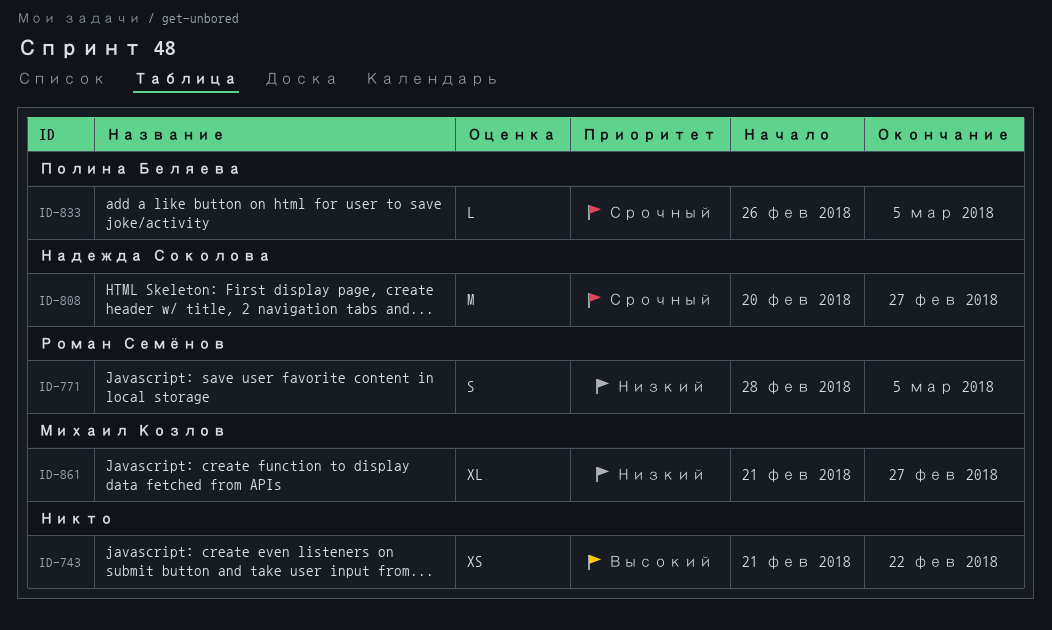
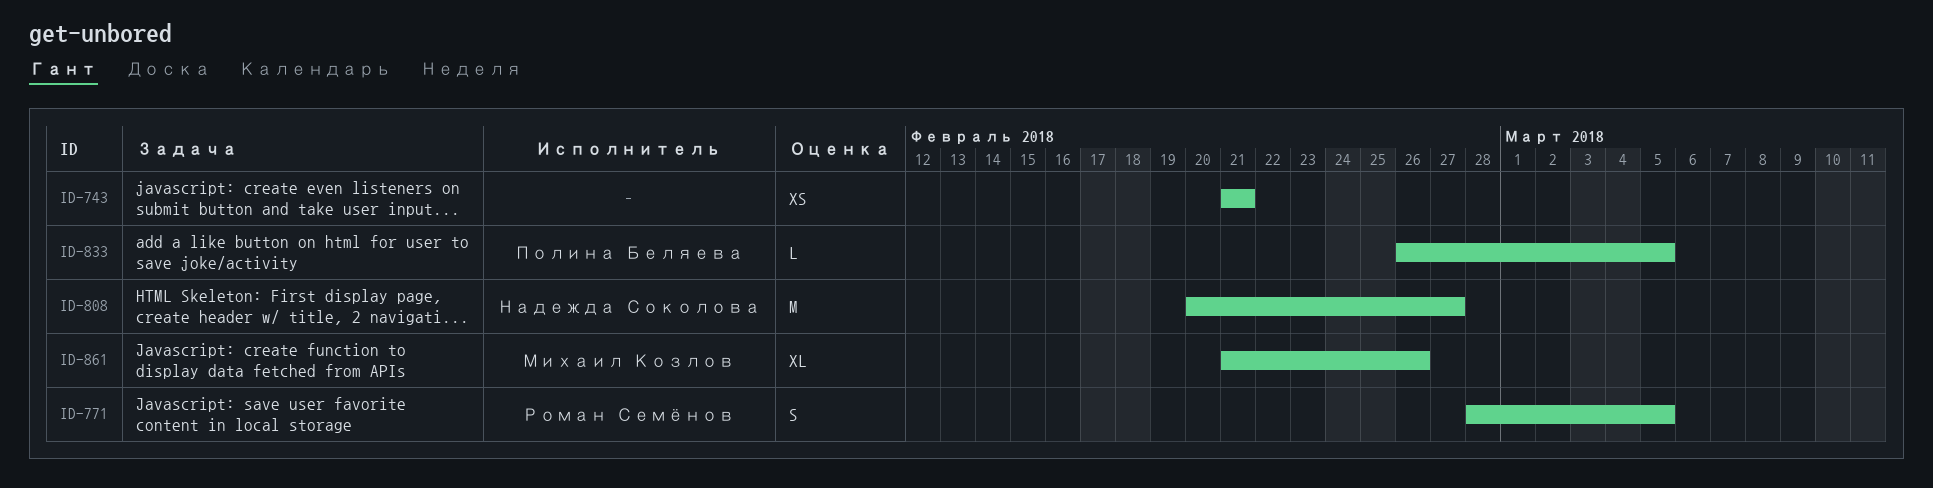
ID-743, due: Feb 22 -> Feb 21
ID-861, due: Feb 27 -> Feb 26

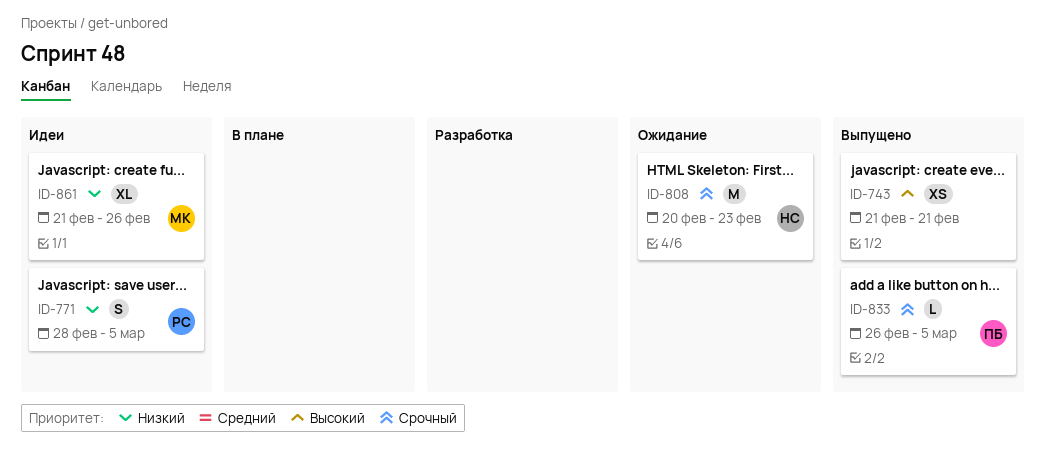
ID-808, due: Feb 27 -> Feb 23

